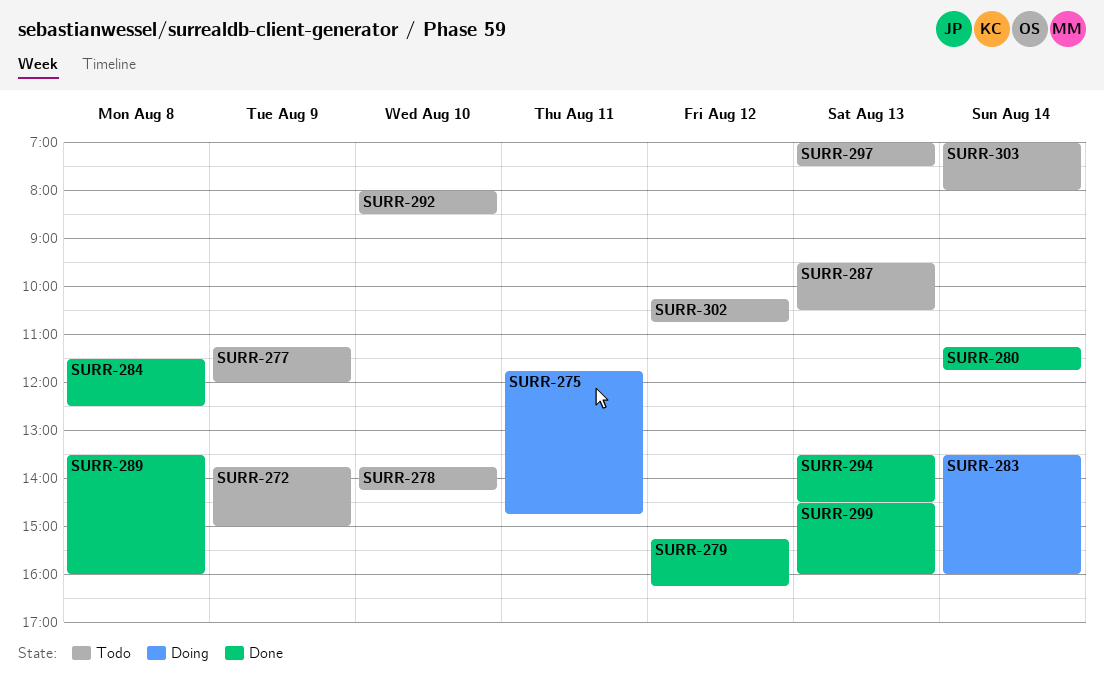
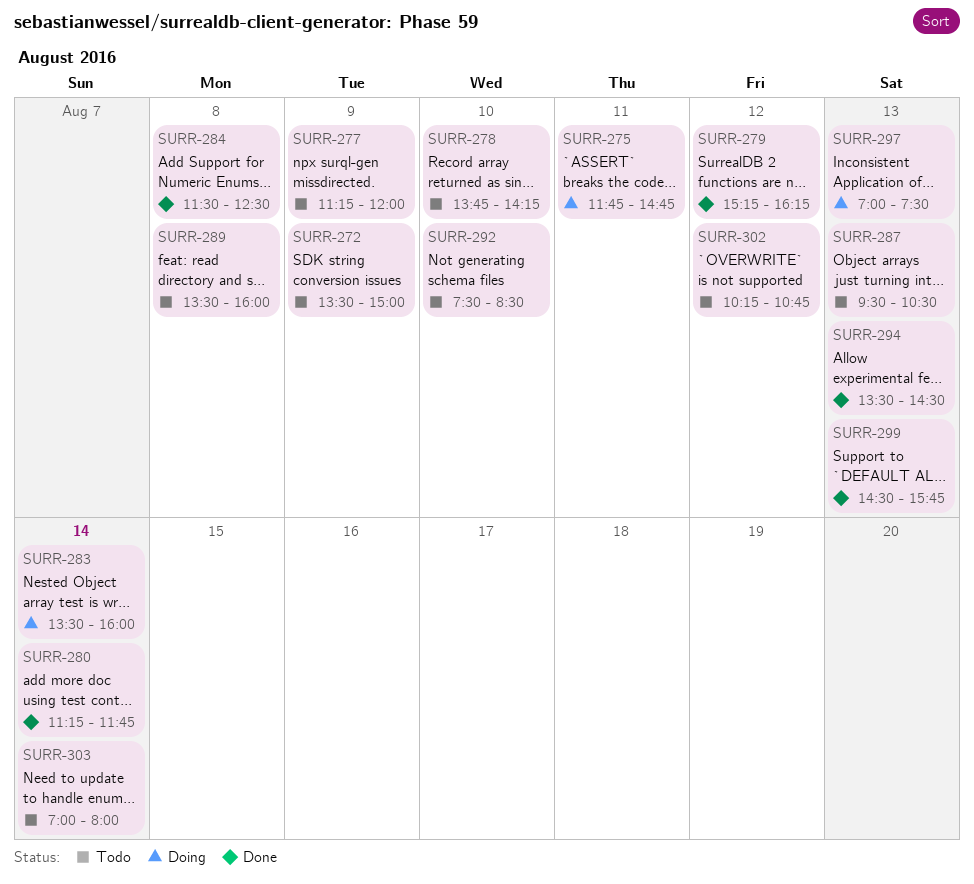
SURR-272, begins: 13:45 -> 13:30
SURR-289, status: Done -> Todo
SURR-292, begins: 08:00 -> 07:30
SURR-297, status: Todo -> Doing
SURR-299, ends: 16:00 -> 15:45

